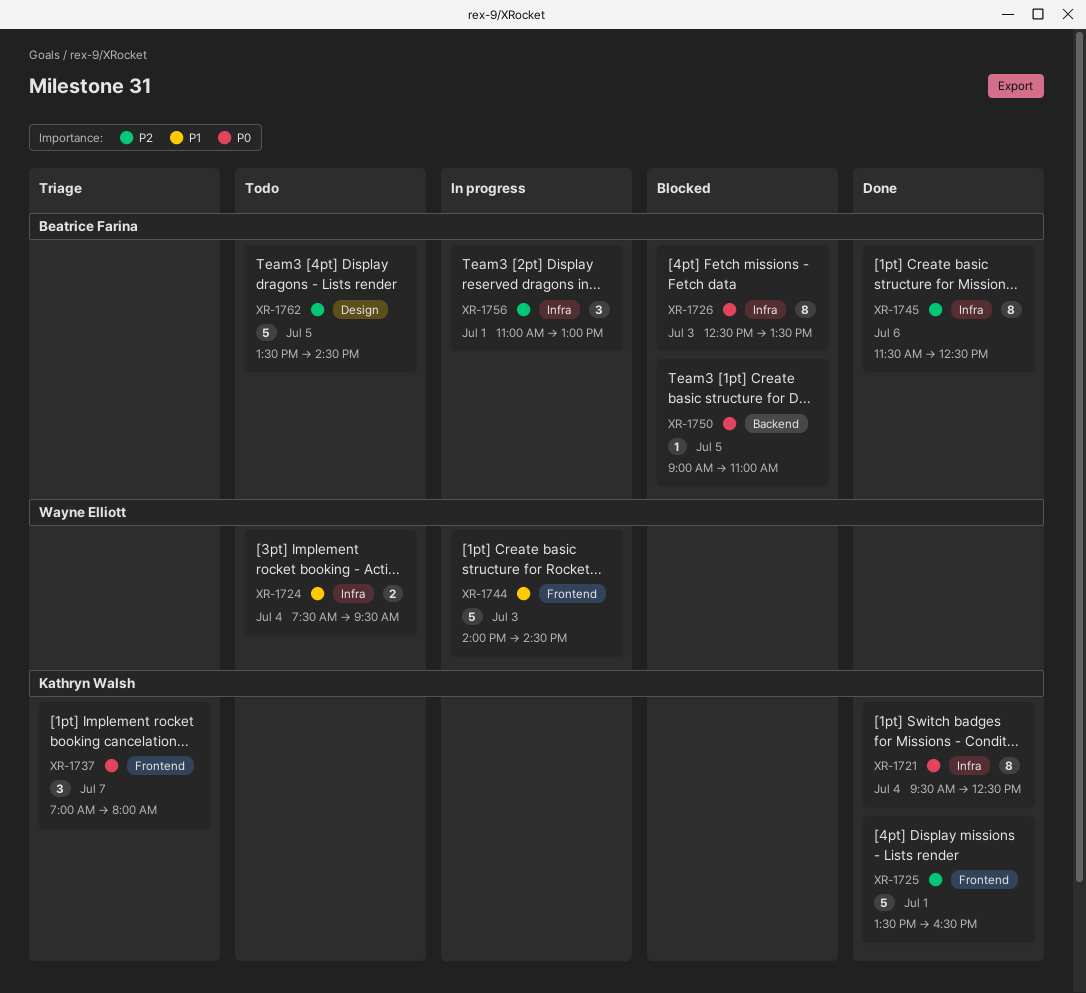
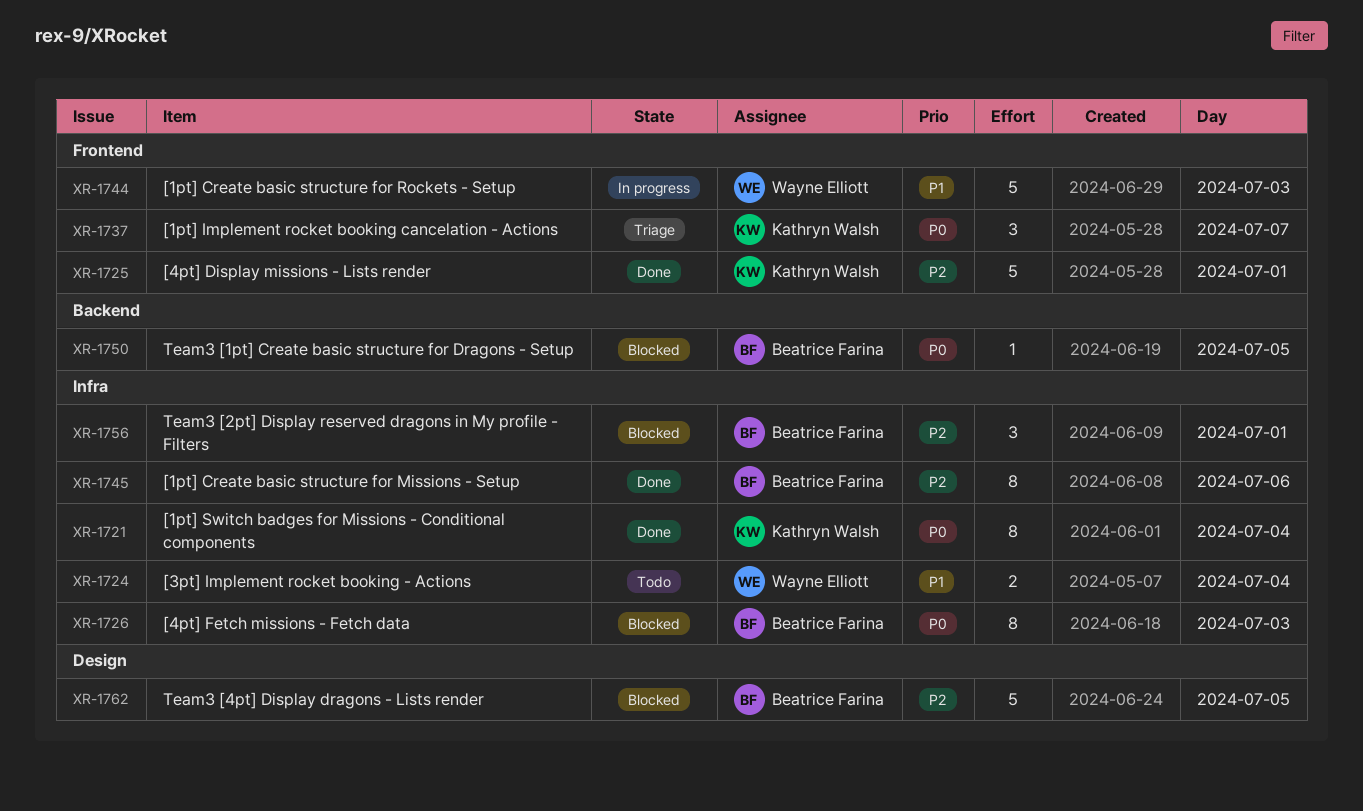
XR-1756, status: In progress -> Blocked
XR-1762, status: Todo -> Blocked

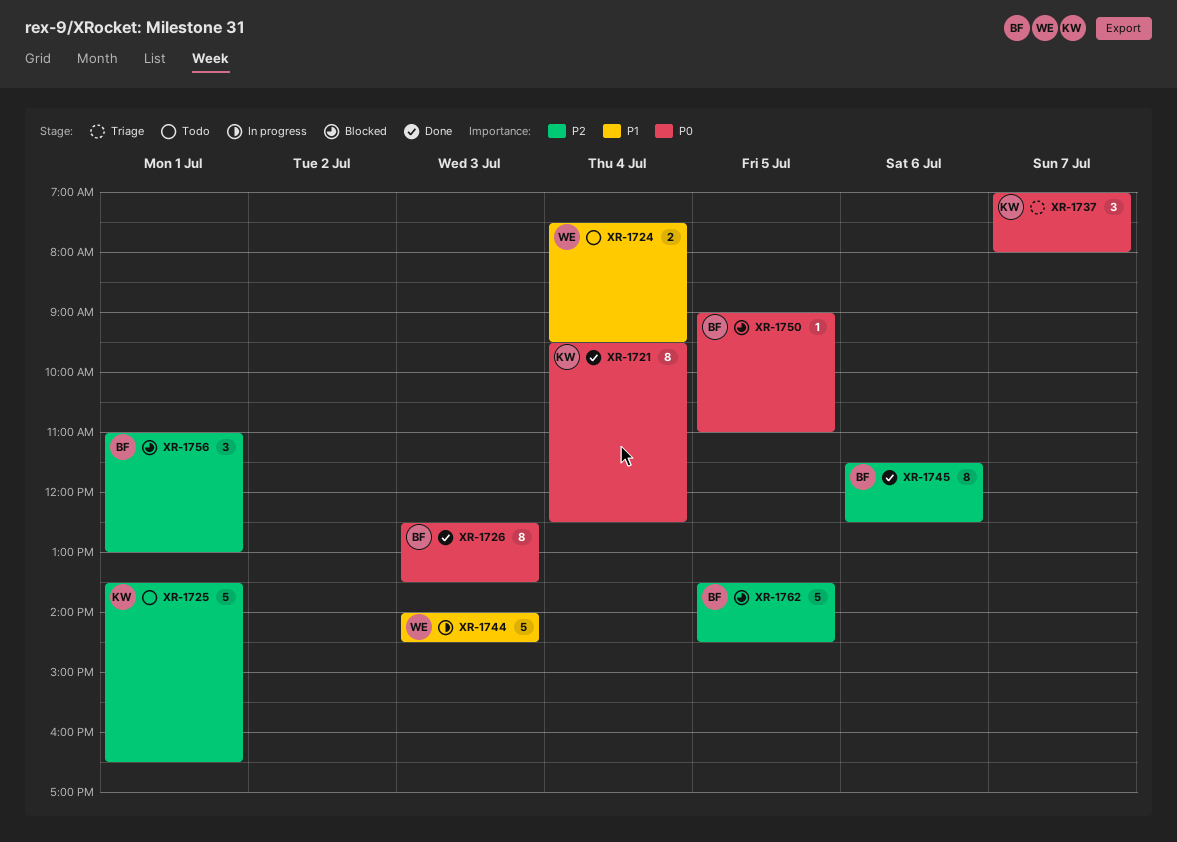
XR-1725, status: Done -> Todo
XR-1726, status: Blocked -> Done

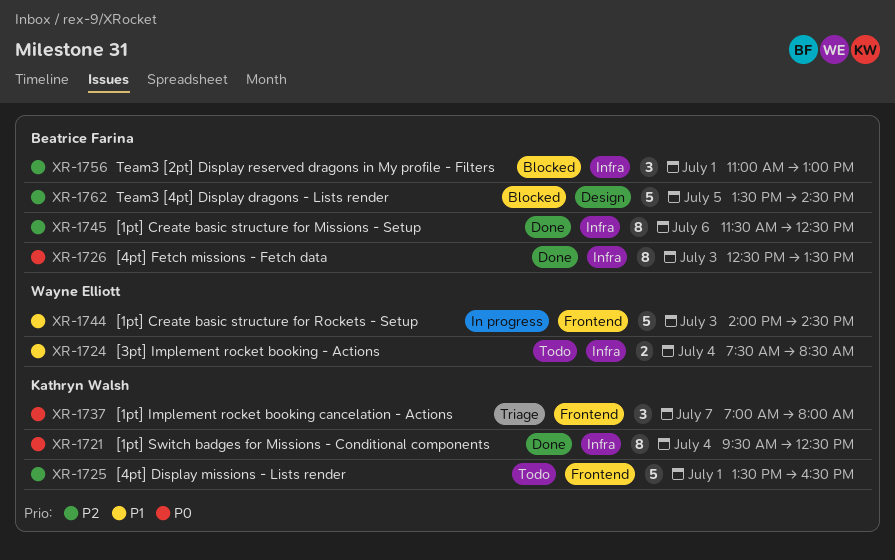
XR-1724, ends: 09:30 -> 08:30
XR-1750: present -> none

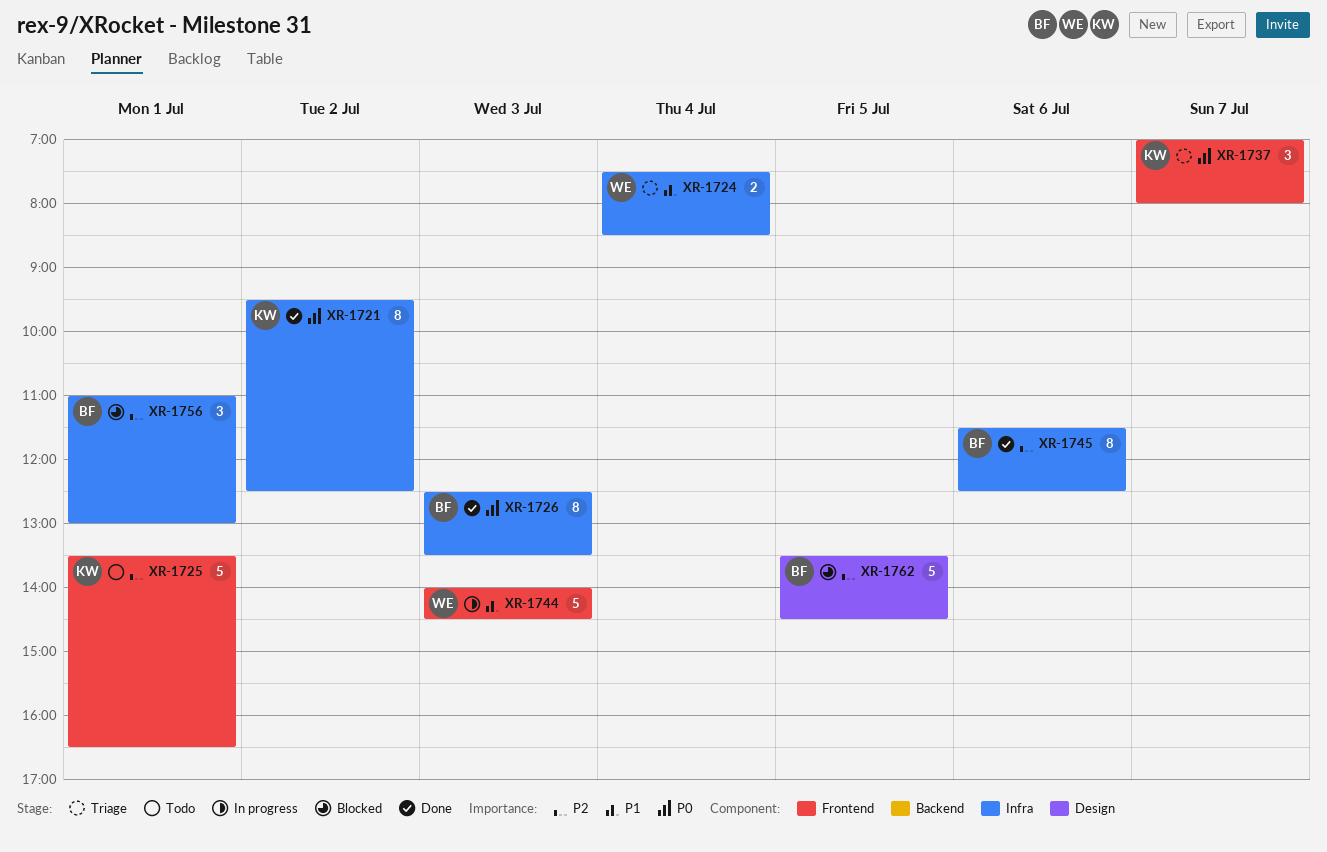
XR-1721, day: Jul 4 -> Jul 2
XR-1724, status: Todo -> Triage

